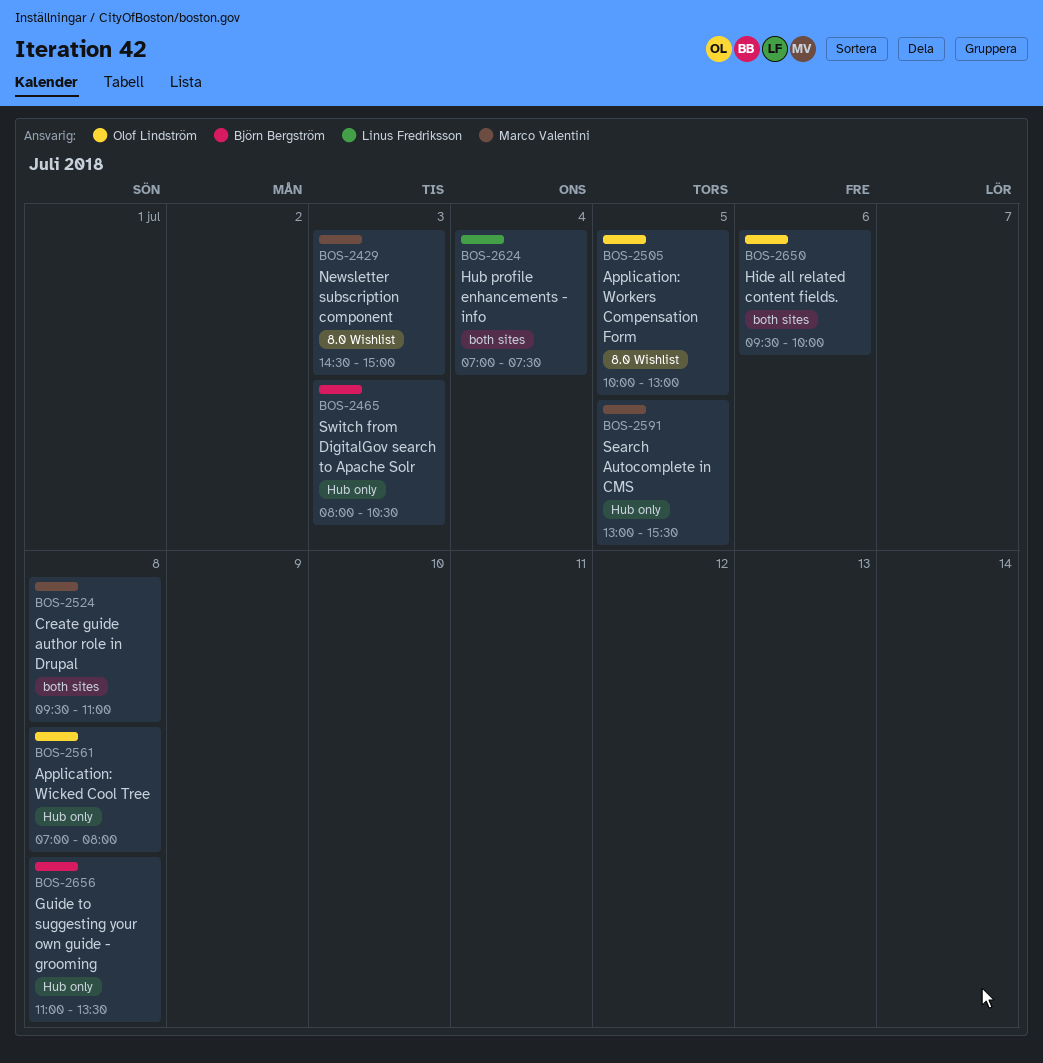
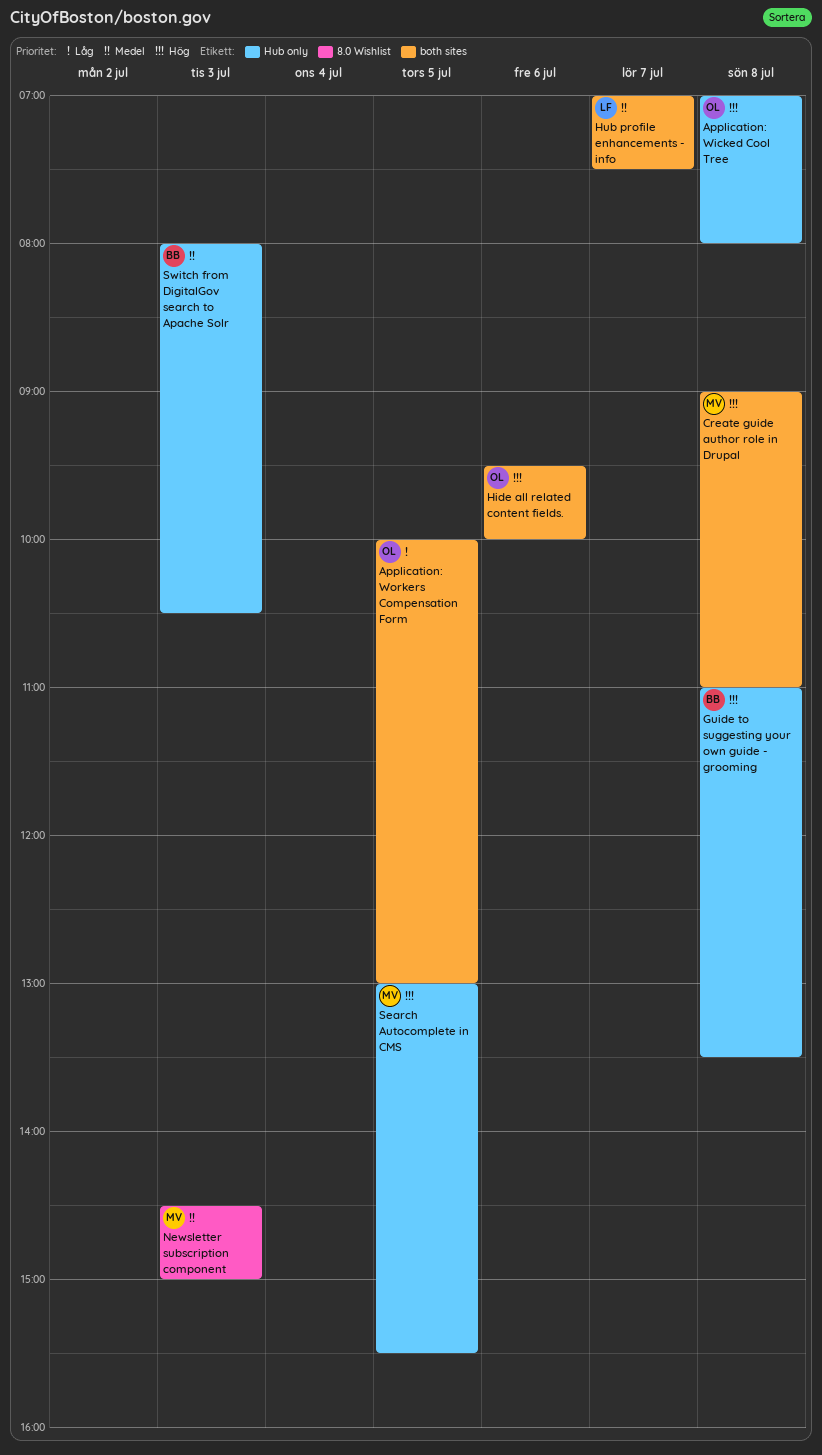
Application: Workers Compensation Form, label: 8.0 Wishlist -> both sites
Create guide author role in Drupal, begins: 09:30 -> 09:00
Hub profile enhancements - info, day: Jul 4 -> Jul 7

